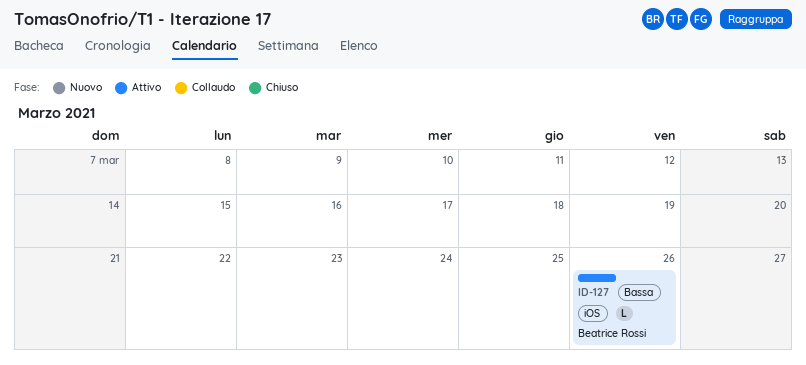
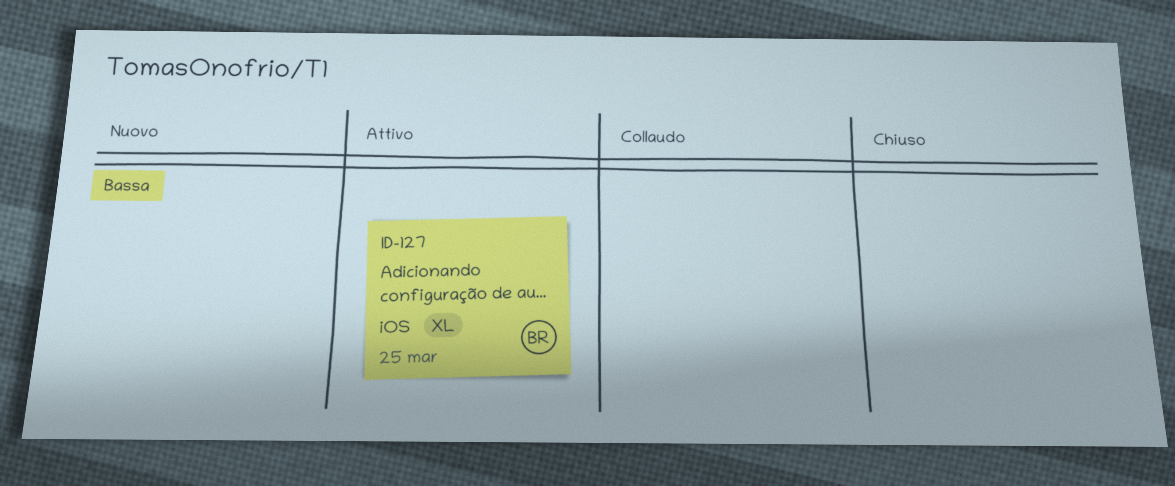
ID-127, estimate: L -> XL
ID-127, due: Mar 26 -> Mar 25

